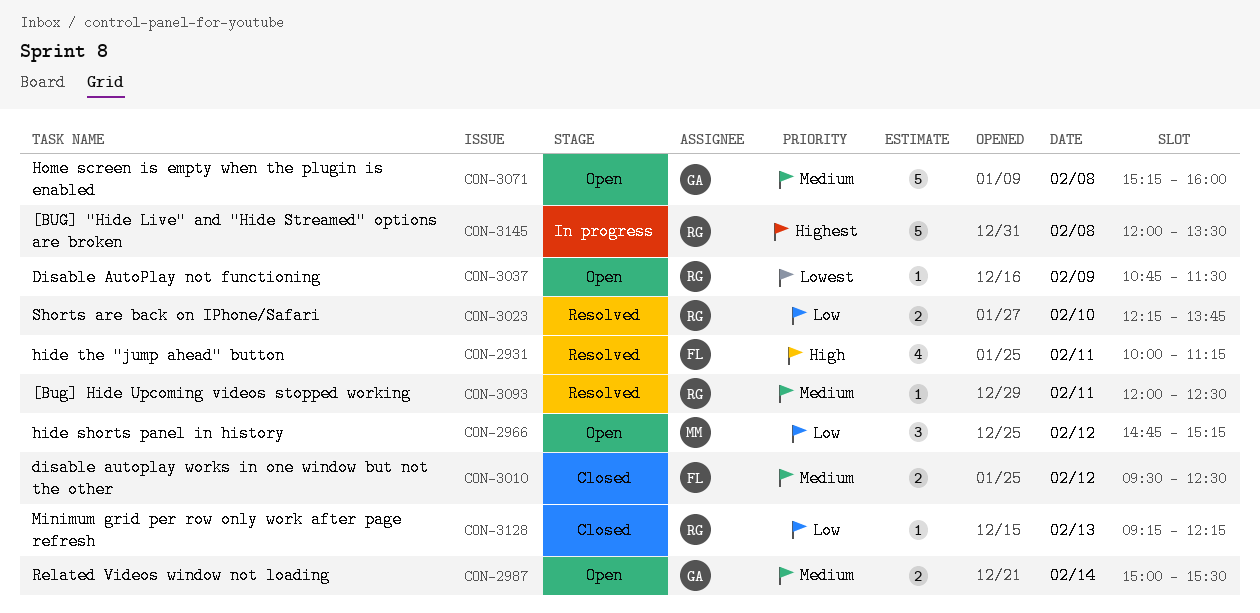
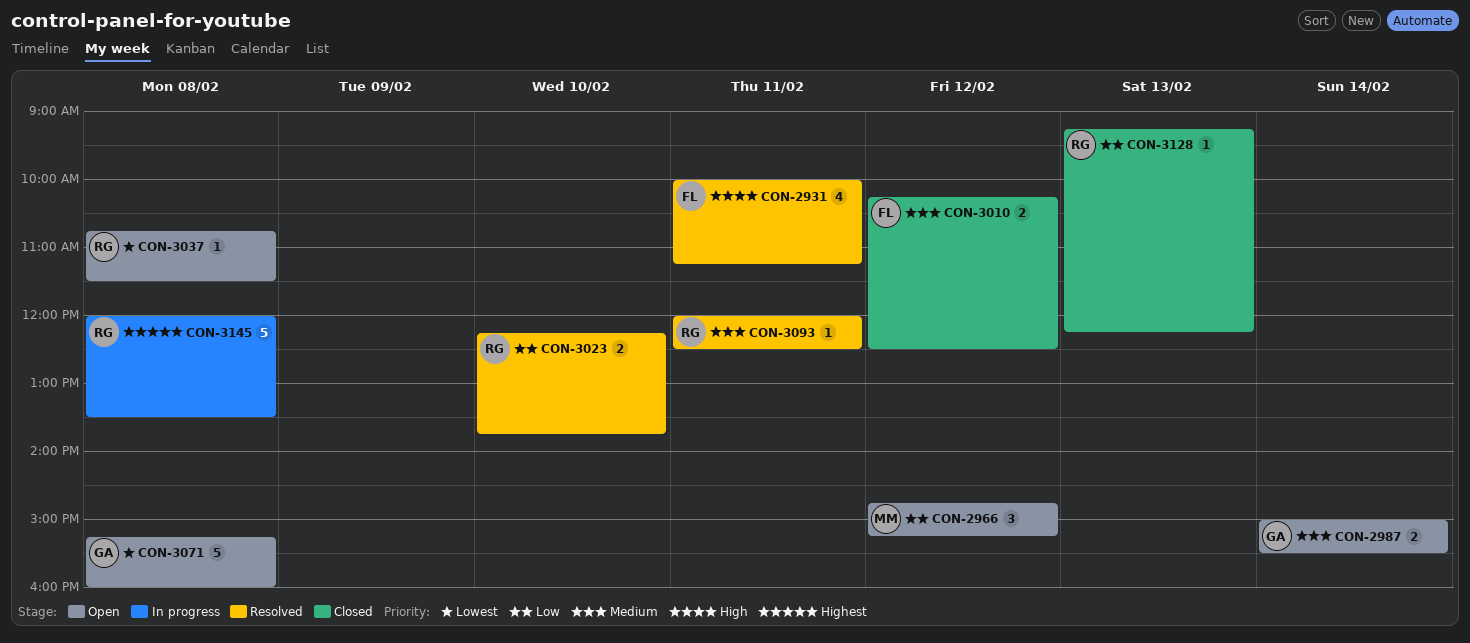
CON-3010, begins: 09:30 -> 10:15
CON-3037, day: Feb 9 -> Feb 8
CON-3071, priority: Medium -> Lowest

